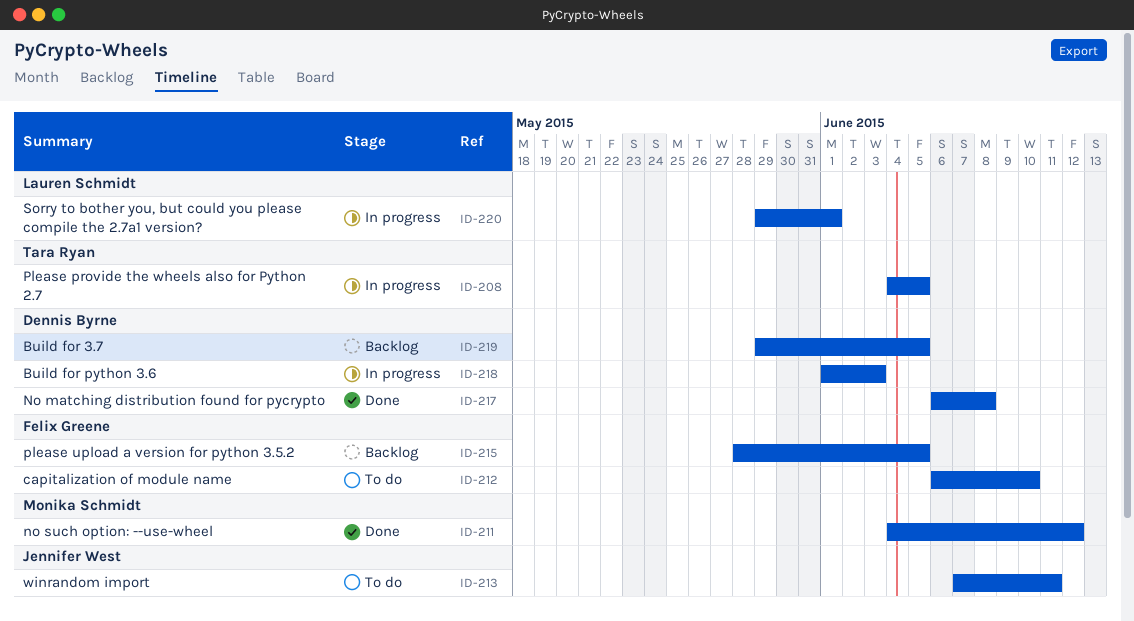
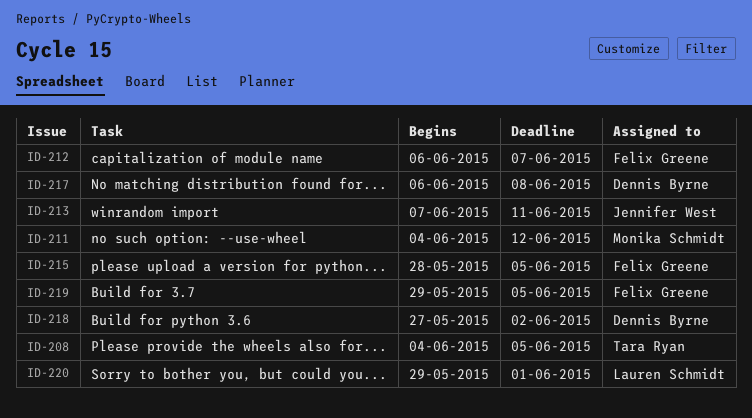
ID-212, due: Jun 10 -> Jun 7
ID-218, start: Jun 1 -> May 27
ID-218, due: Jun 3 -> Jun 2
ID-219, owner: Dennis Byrne -> Felix Greene

